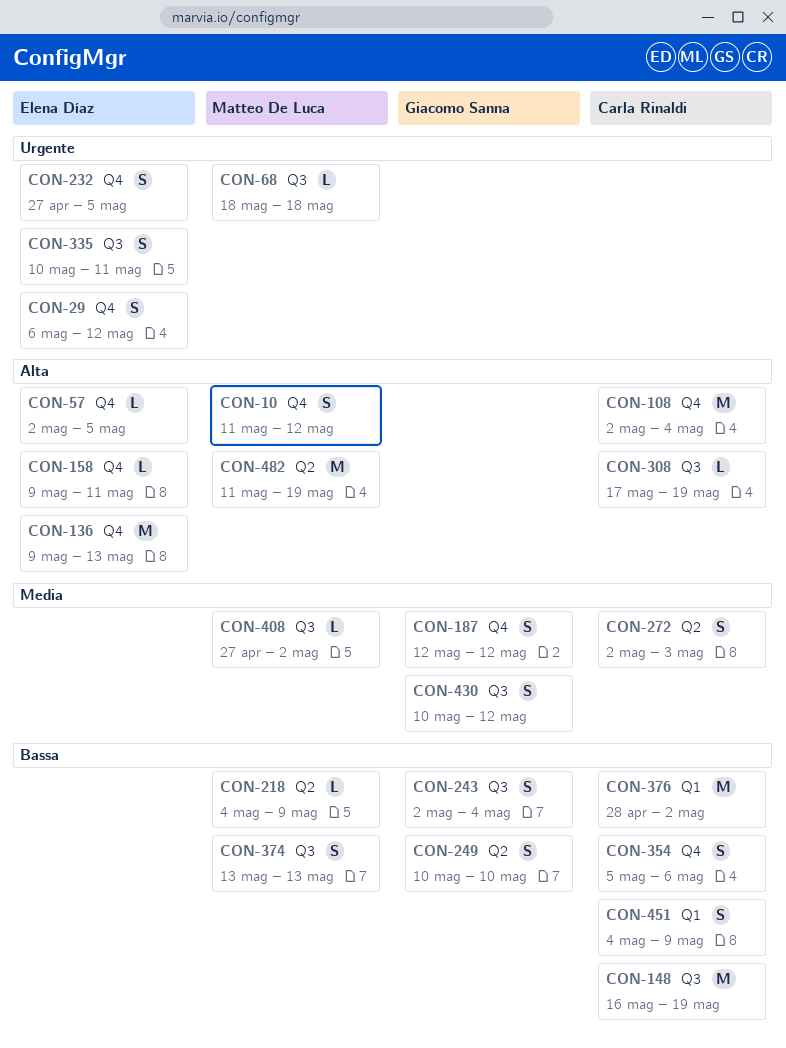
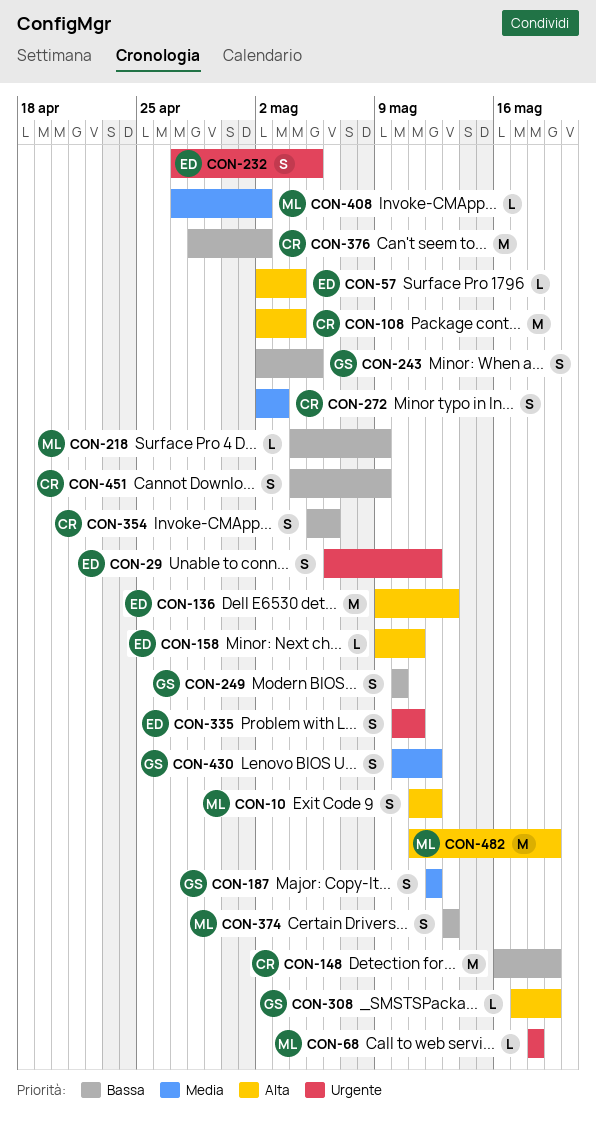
CON-57, due: May 5 -> May 4
CON-243, due: May 4 -> May 5
CON-308, owner: Carla Rinaldi -> Giacomo Sanna

